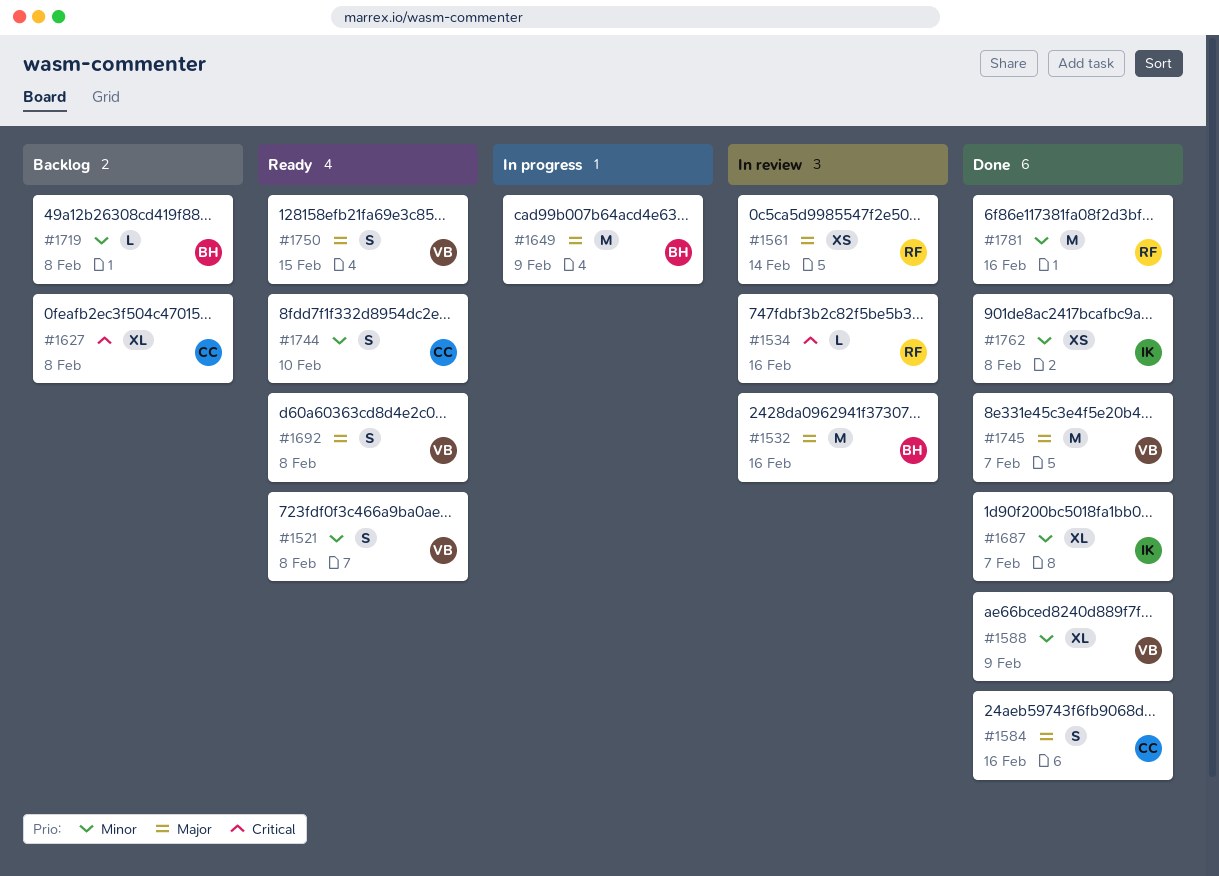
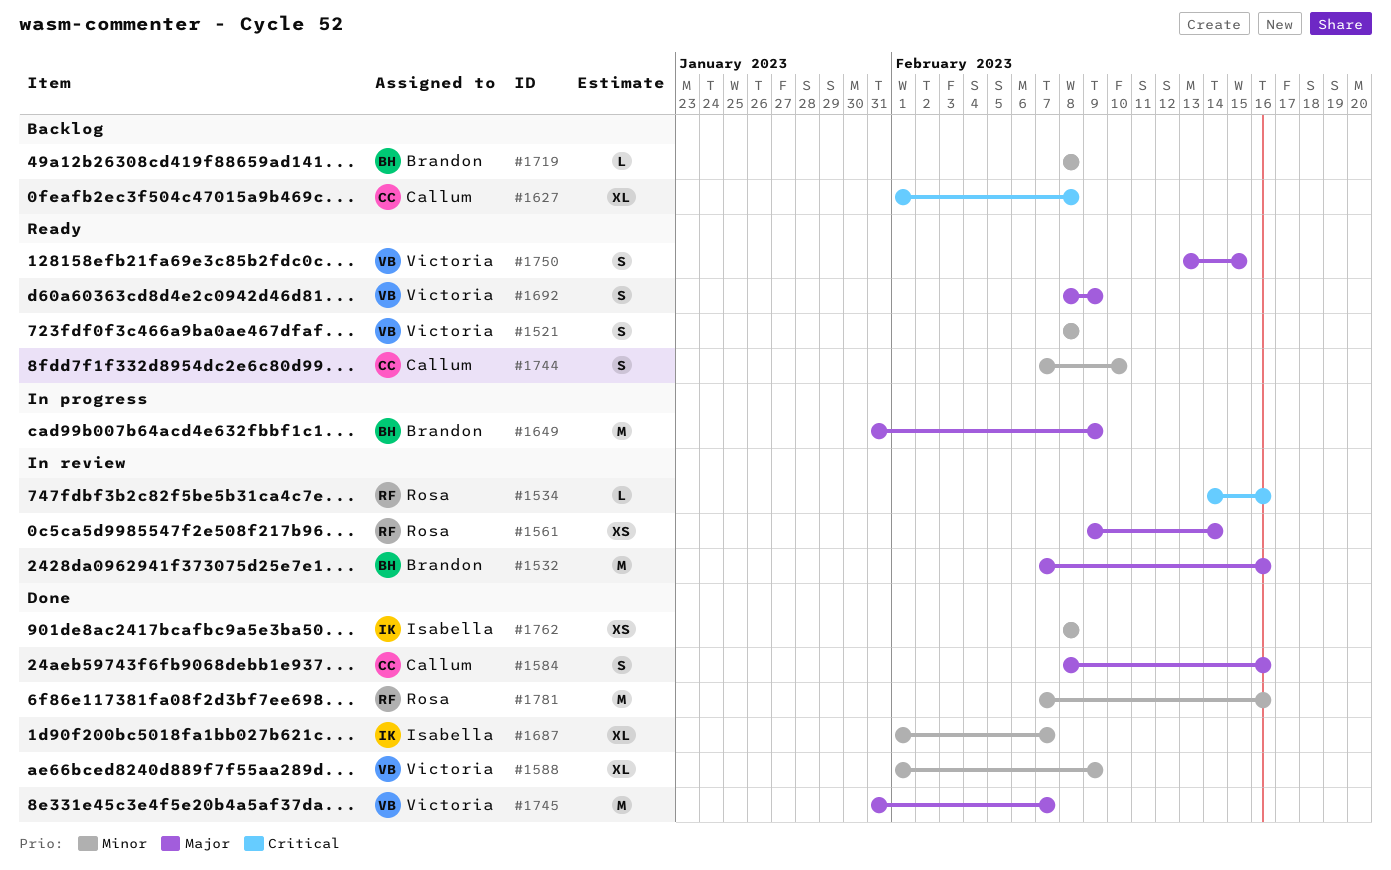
#1692, due: Feb 8 -> Feb 9

